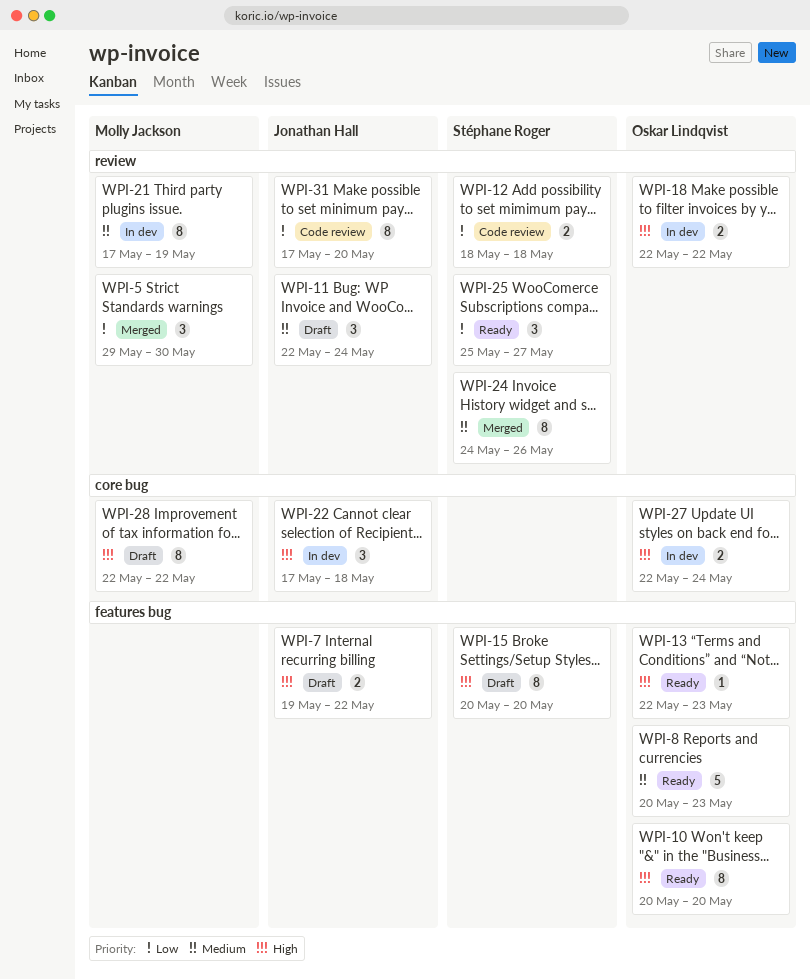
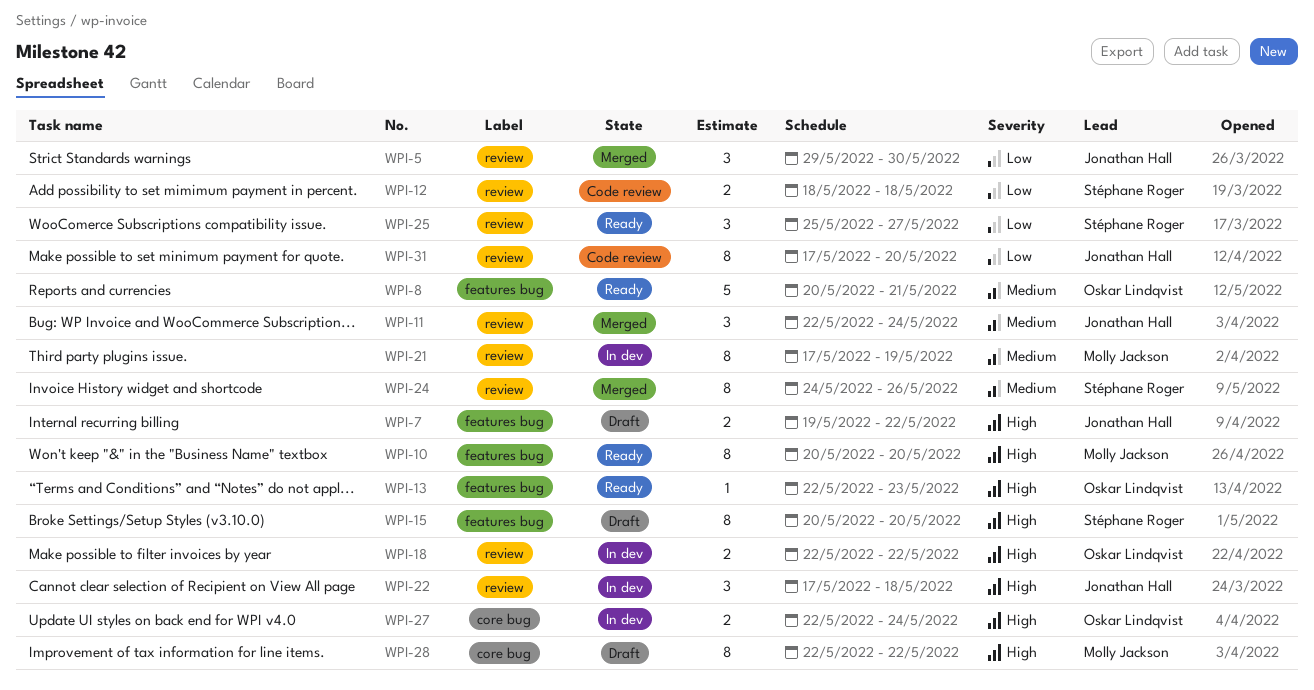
WPI-5, owner: Molly Jackson -> Jonathan Hall
WPI-8, due: May 23 -> May 21
WPI-10, owner: Oskar Lindqvist -> Molly Jackson
WPI-11, status: Draft -> Merged
WPI-22, label: core bug -> review

